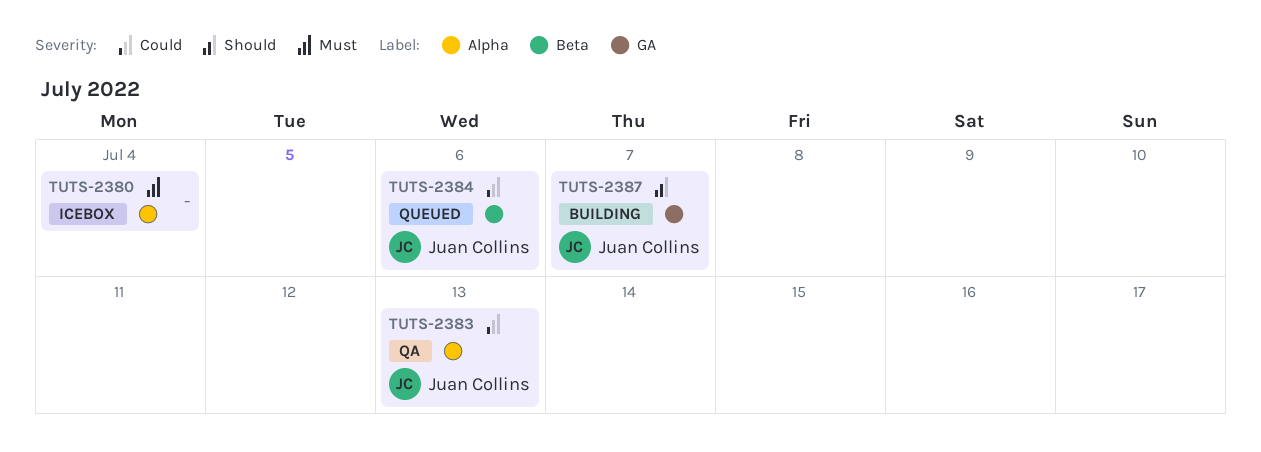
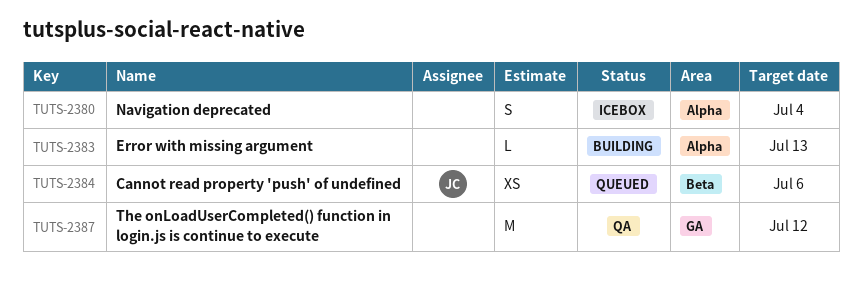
TUTS-2383, status: QA -> Building
TUTS-2383, owner: Juan Collins -> none
TUTS-2387, status: Building -> QA
TUTS-2387, owner: Juan Collins -> none
TUTS-2387, due: Jul 7 -> Jul 12

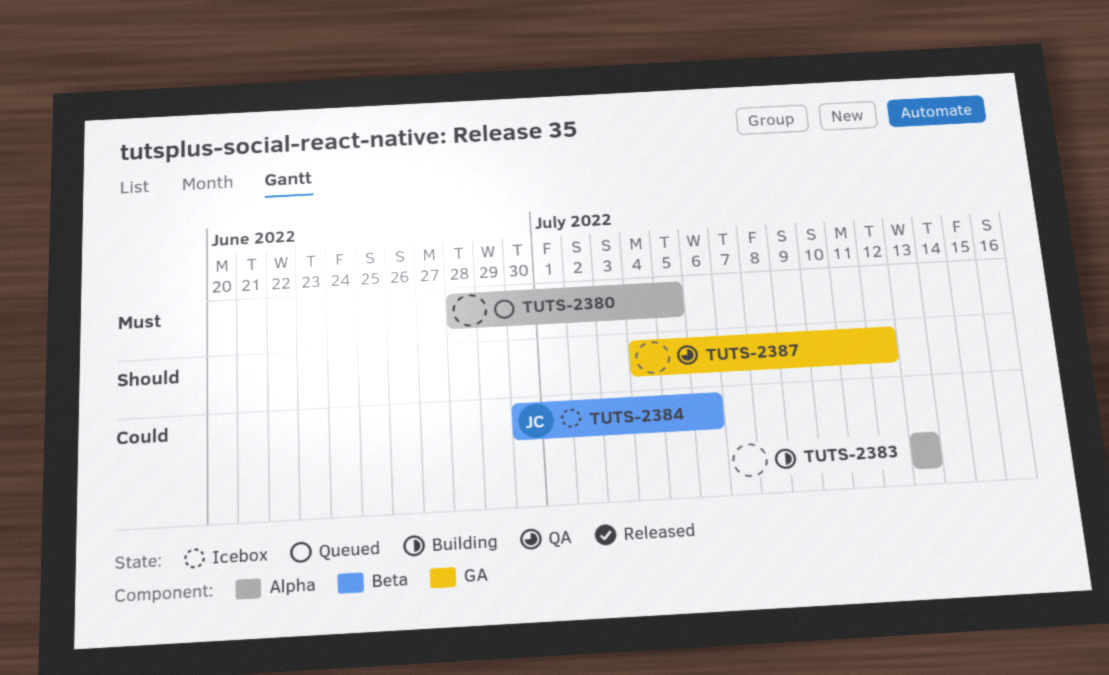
TUTS-2380, status: Icebox -> Queued
TUTS-2380, due: Jul 4 -> Jul 5
TUTS-2384, status: Queued -> Icebox

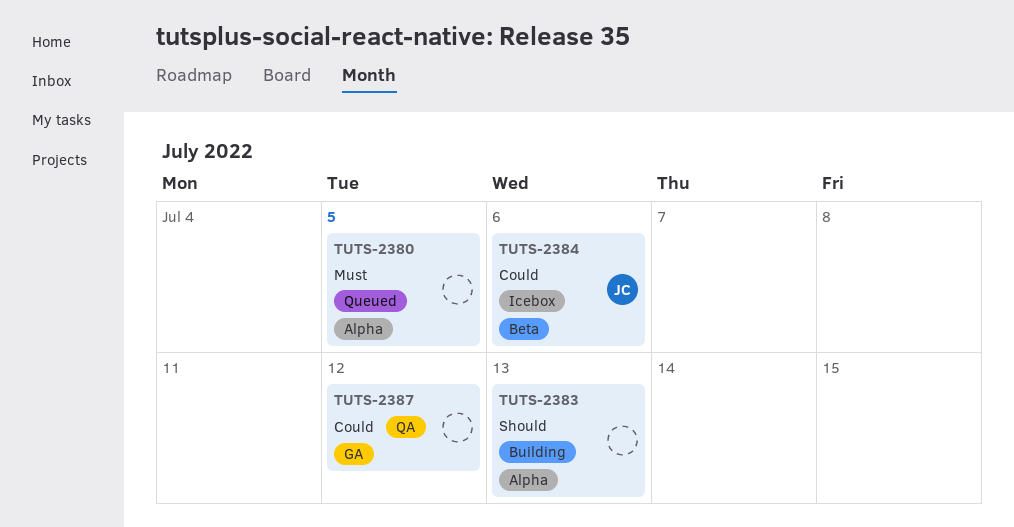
TUTS-2383, priority: Could -> Should
TUTS-2387, priority: Should -> Could

